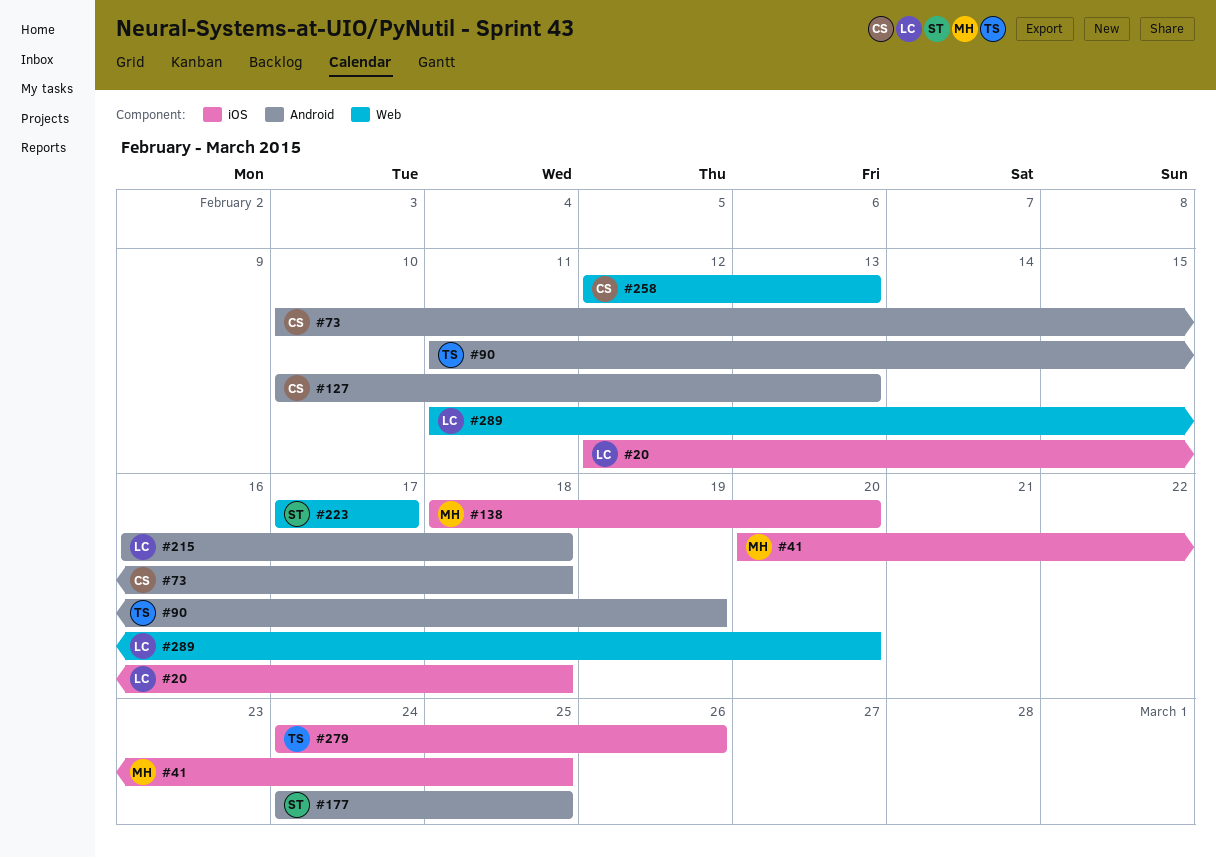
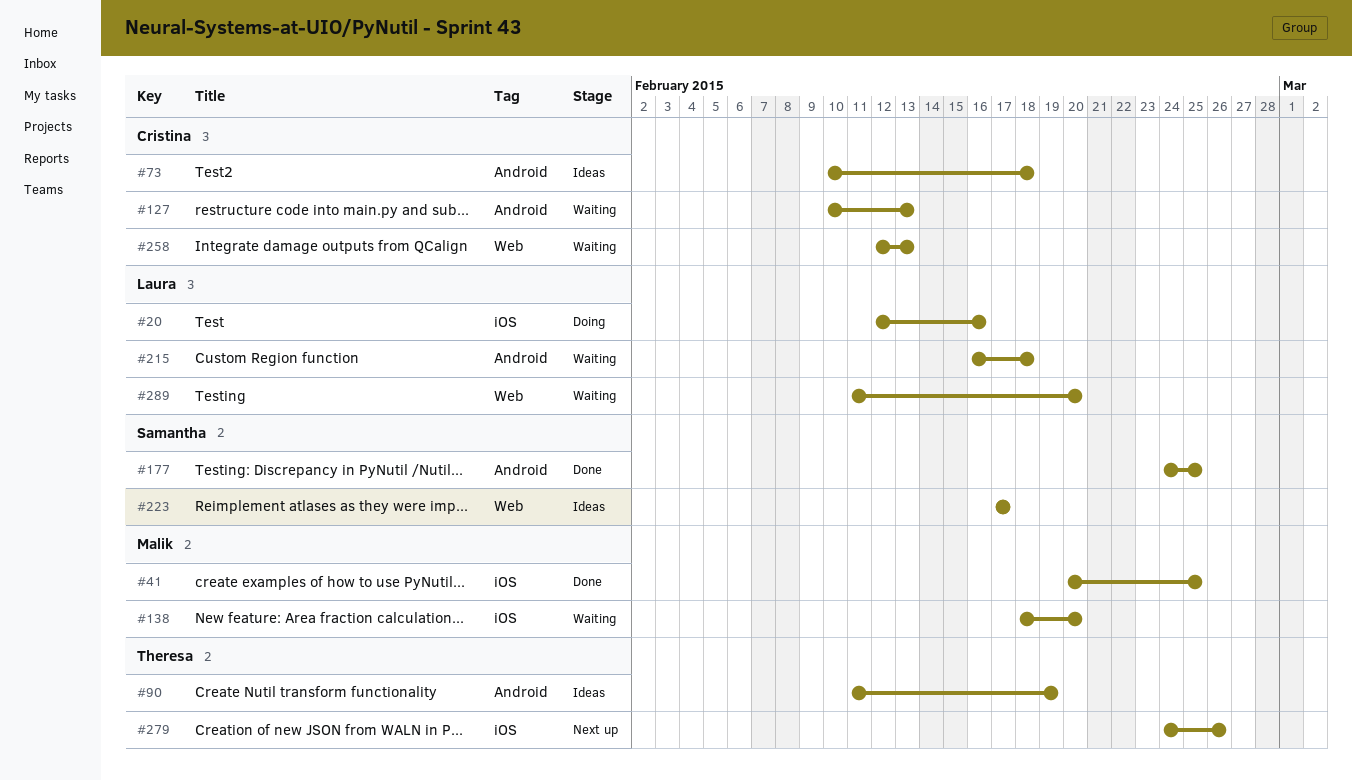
#20, due: Feb 18 -> Feb 16

